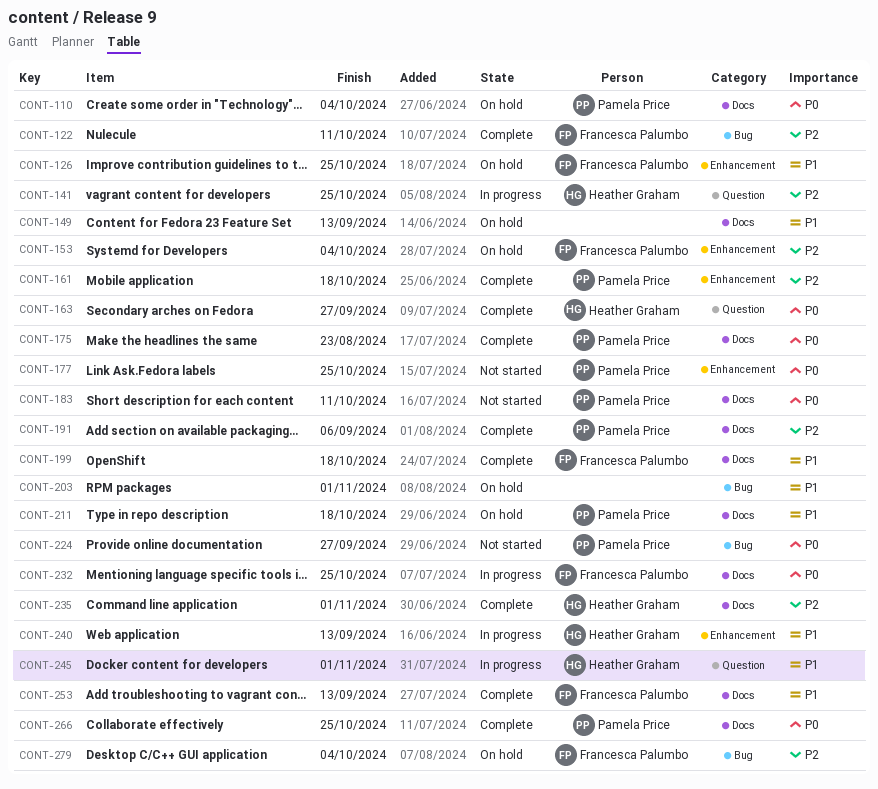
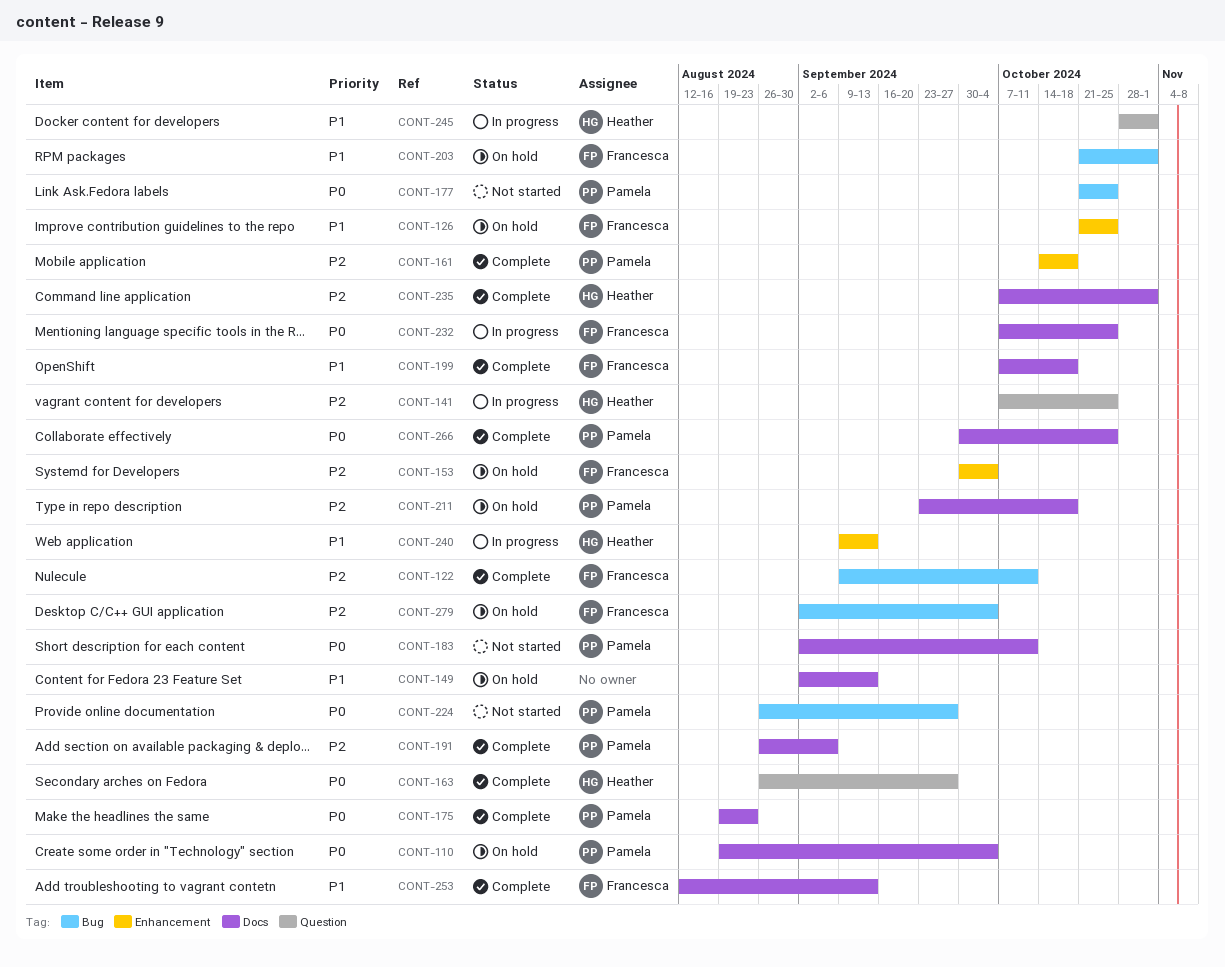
CONT-177, label: Enhancement -> Bug
CONT-203, owner: none -> Francesca Palumbo
CONT-211, priority: P1 -> P2

